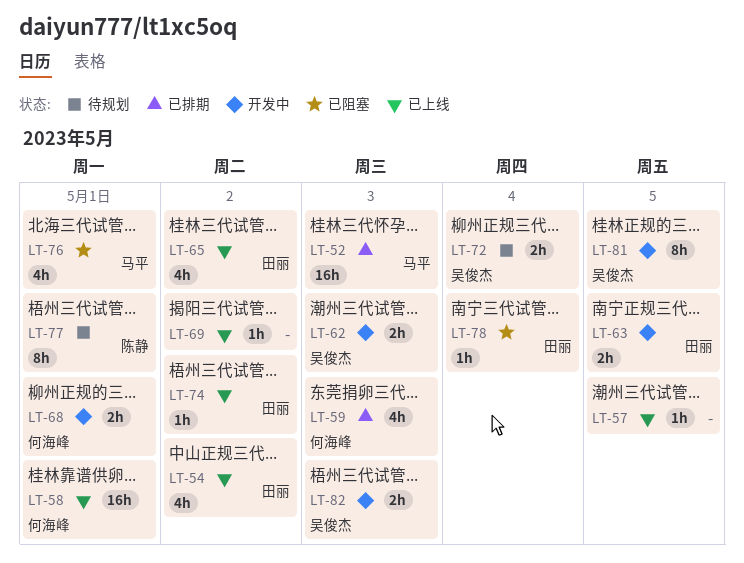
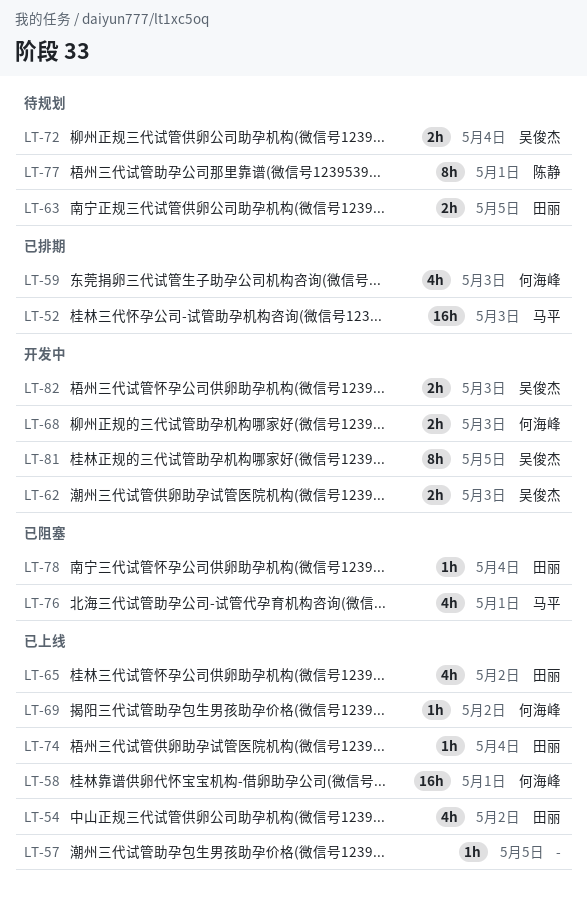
LT-63, status: 开发中 -> 待规划
LT-68, due: May 1 -> May 3
LT-69, owner: none -> 何海峰
LT-74, due: May 2 -> May 4

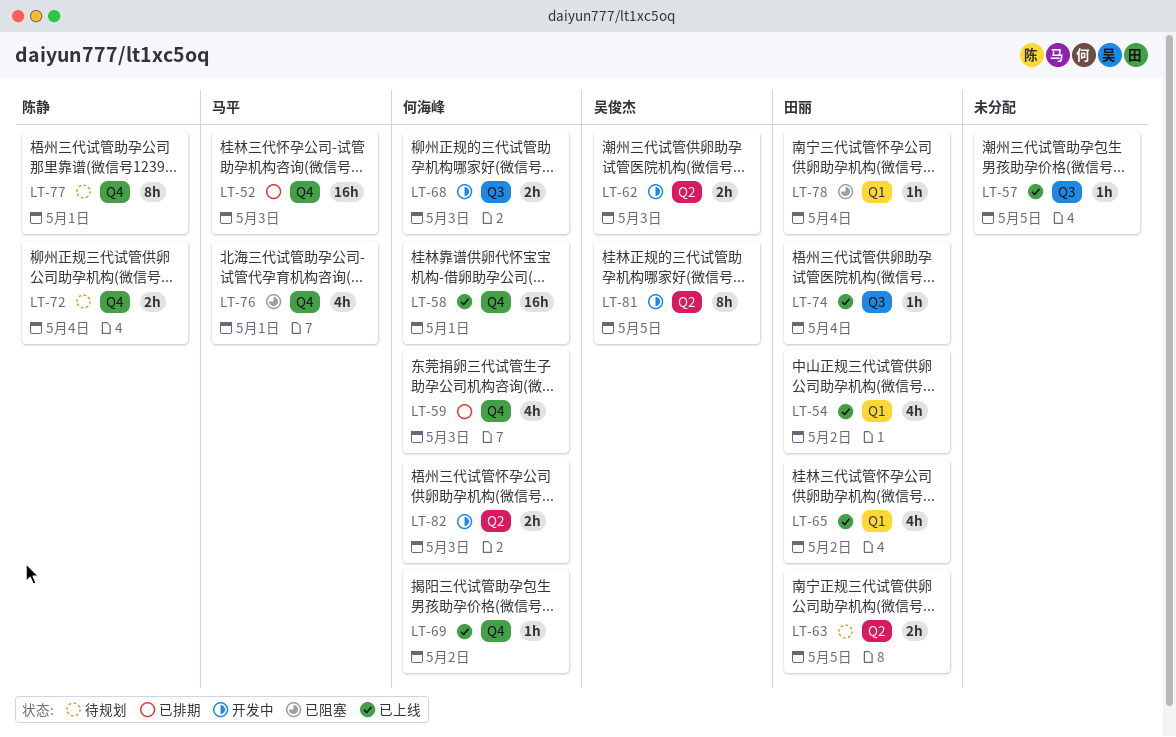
LT-72, owner: 吴俊杰 -> 陈静
LT-82, owner: 吴俊杰 -> 何海峰

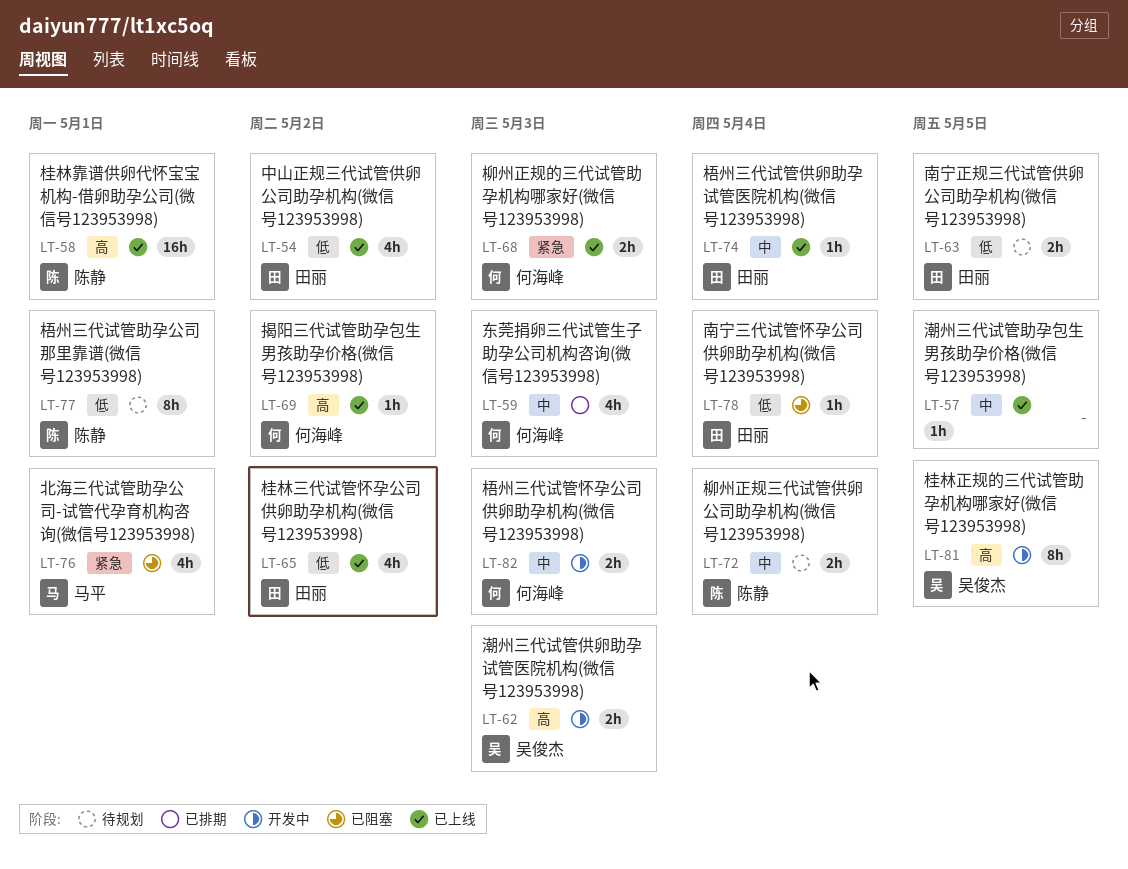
LT-52: present -> none
LT-58, owner: 何海峰 -> 陈静
LT-68, status: 开发中 -> 已上线

